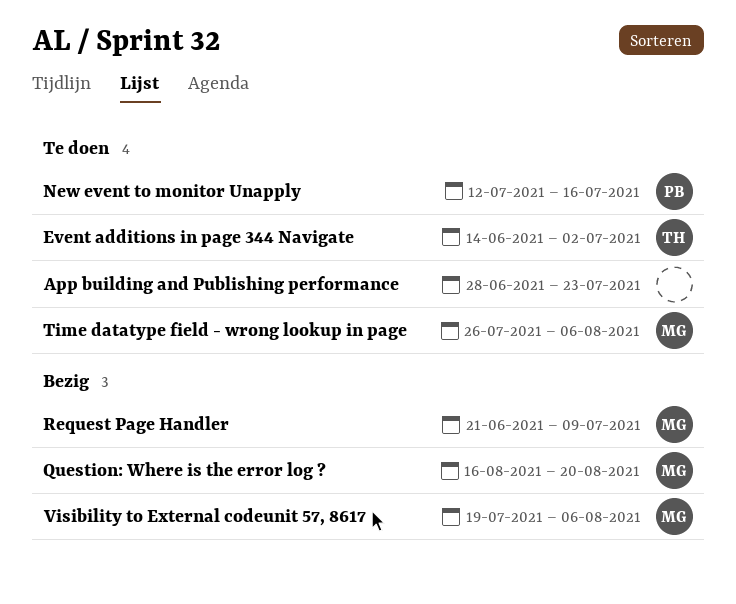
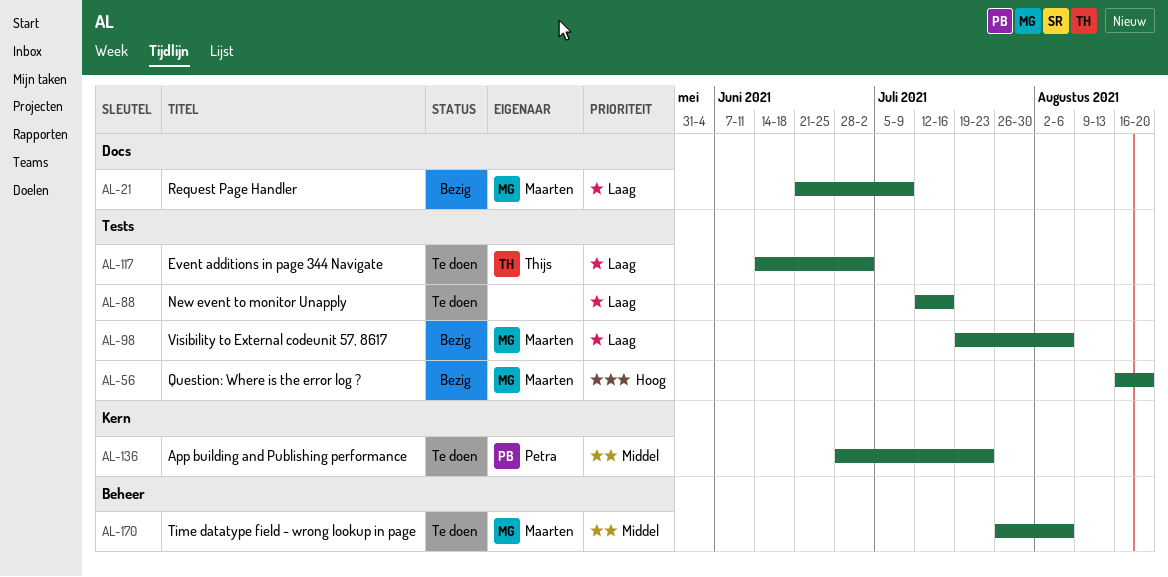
App building and Publishing performance, owner: none -> Petra
New event to monitor Unapply, owner: Petra -> none

